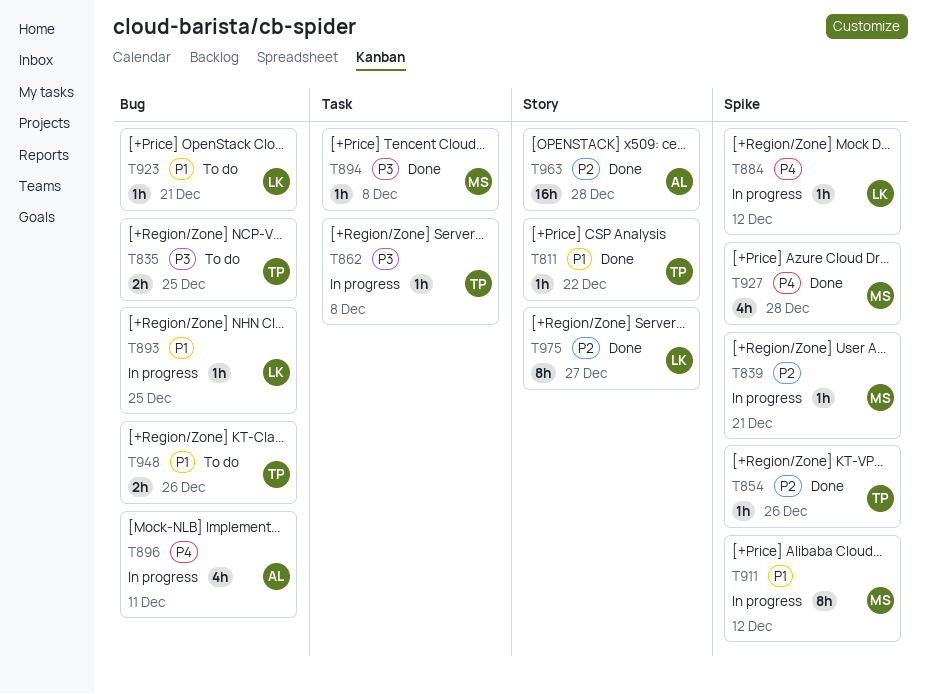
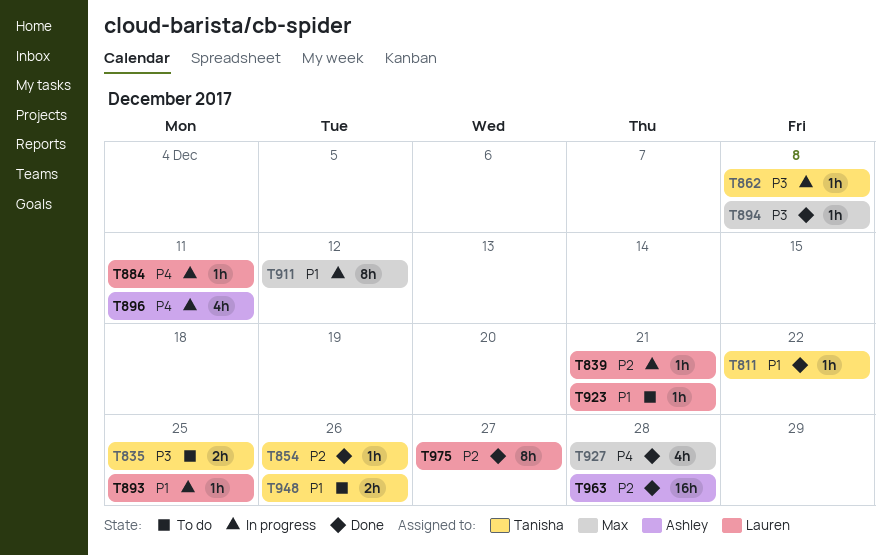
T839, owner: Max -> Lauren
T884, due: Dec 12 -> Dec 11

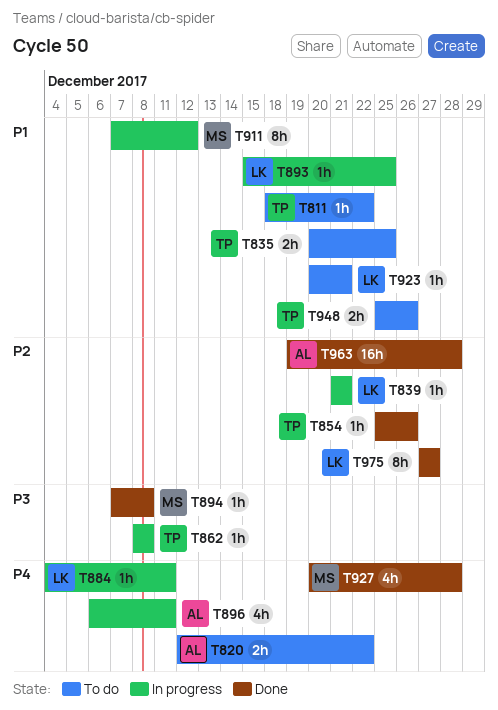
T811, status: Done -> To do
T820: none -> present
T835, priority: P3 -> P1

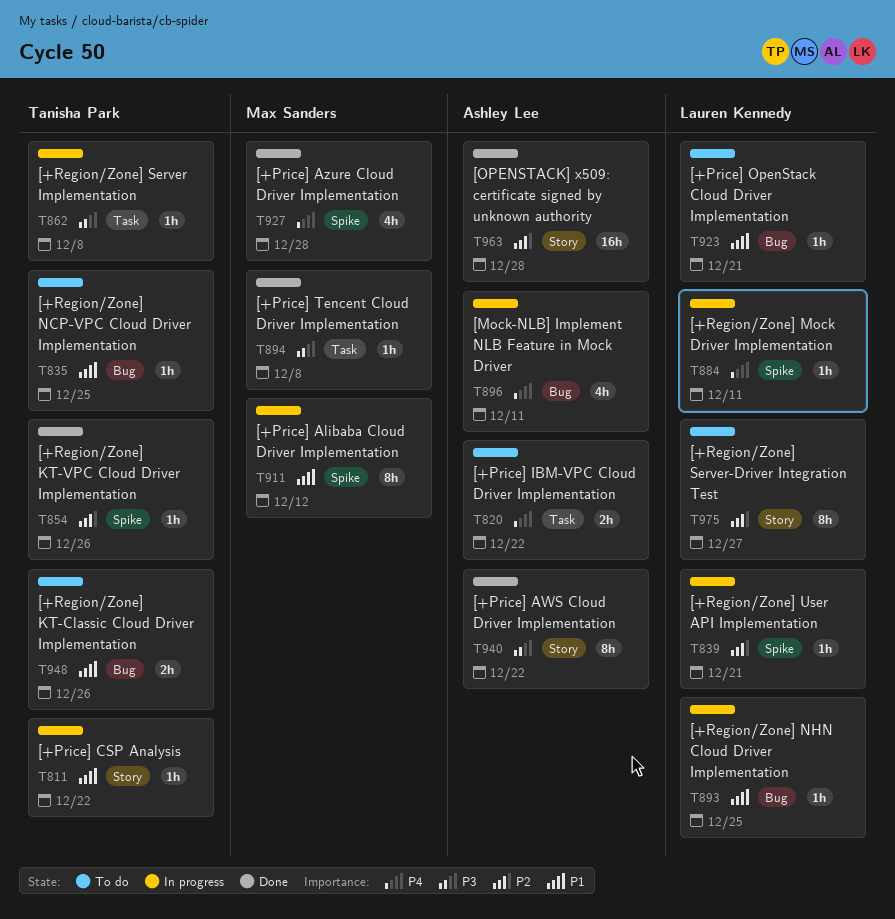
T811, status: To do -> In progress
T835, estimate: 2h -> 1h
T940: none -> present
T975, status: Done -> To do

